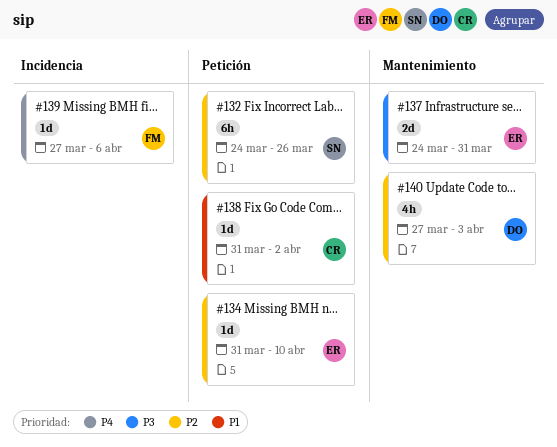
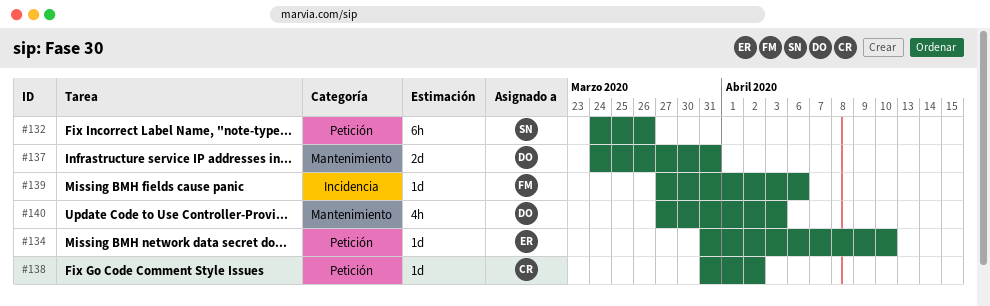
#137, owner: ER -> DO

